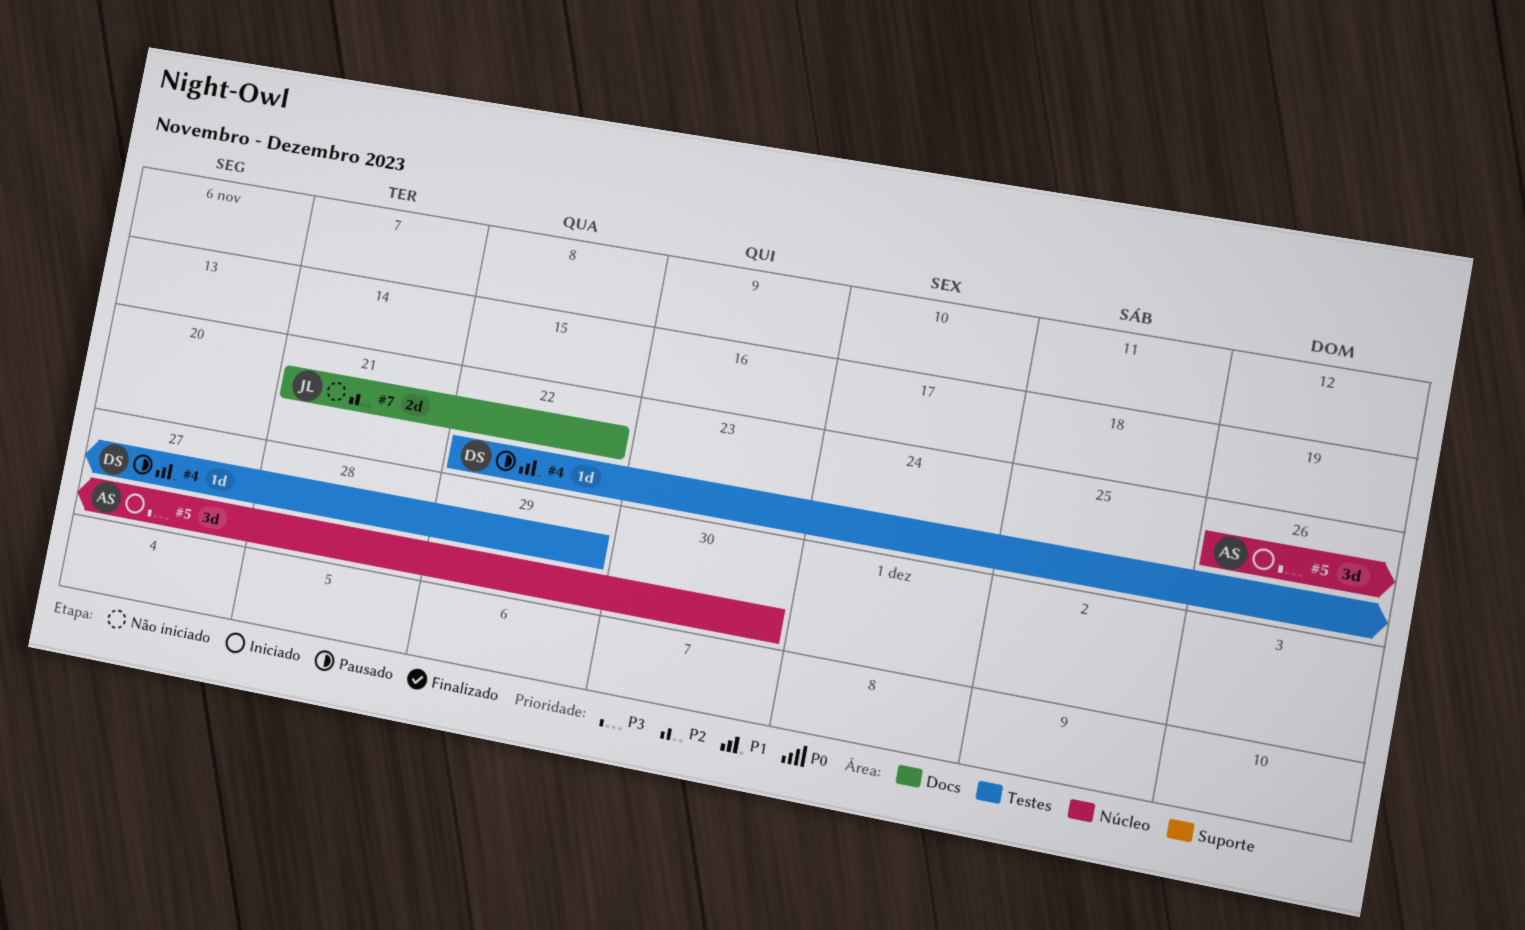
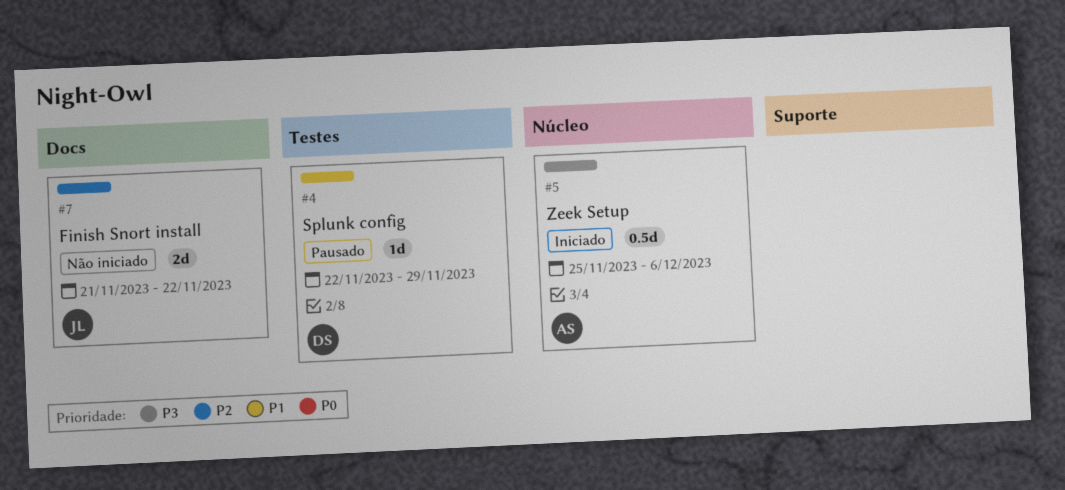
#5, estimate: 3d -> 0.5d
#5, start: Nov 26 -> Nov 25
#5, due: Nov 30 -> Dec 6

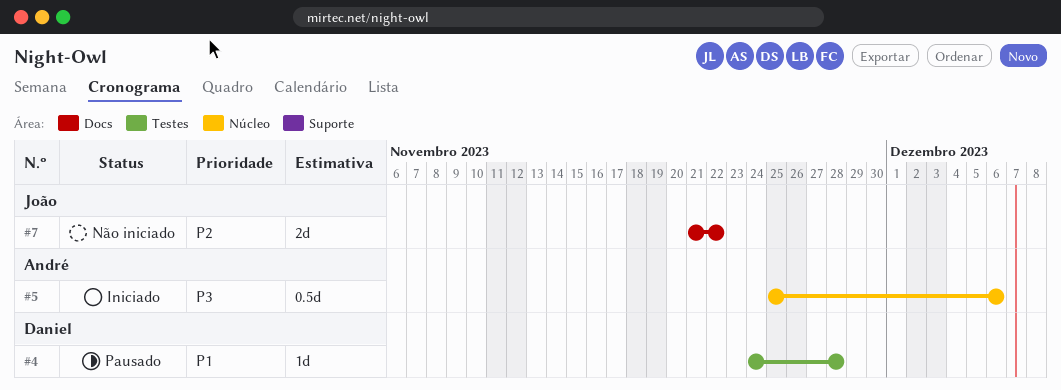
#4, start: Nov 22 -> Nov 24
#4, due: Nov 29 -> Nov 28

